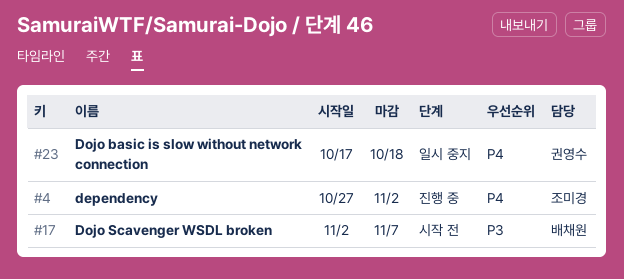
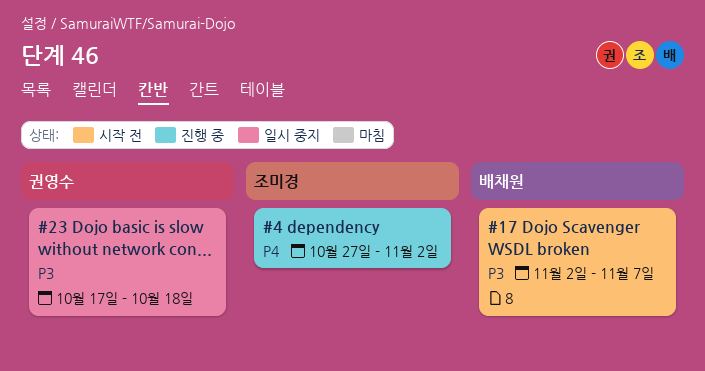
#23, priority: P4 -> P3

